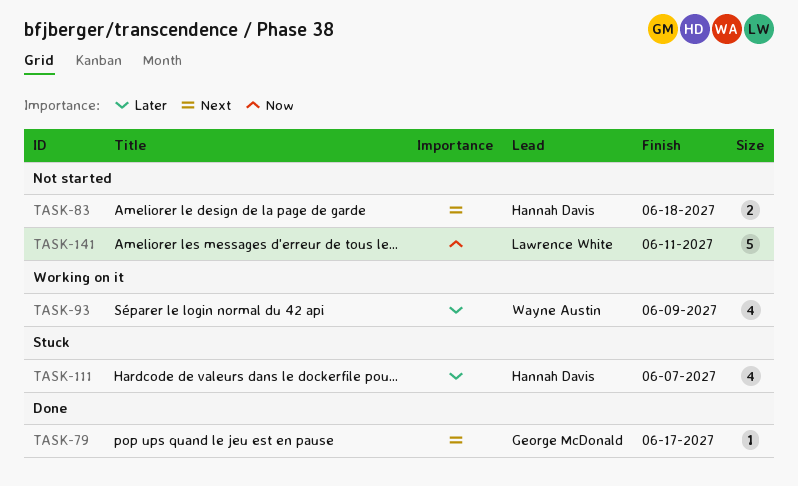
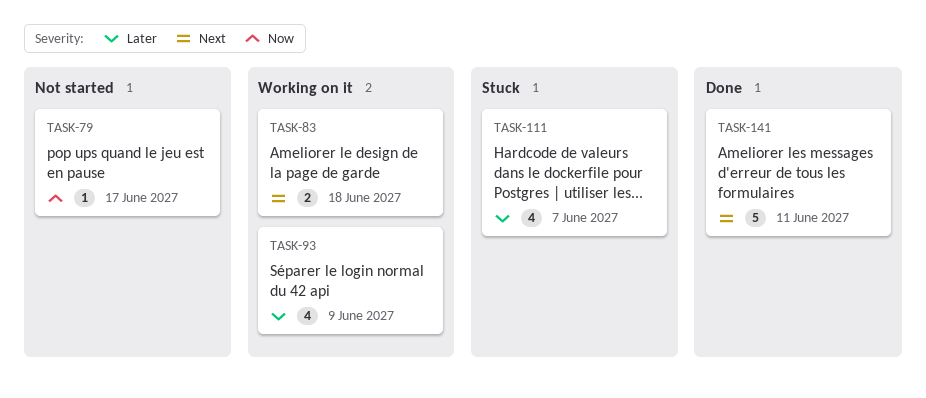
TASK-79, status: Done -> Not started
TASK-79, priority: Next -> Now
TASK-83, status: Not started -> Working on it
TASK-141, status: Not started -> Done
TASK-141, priority: Now -> Next

